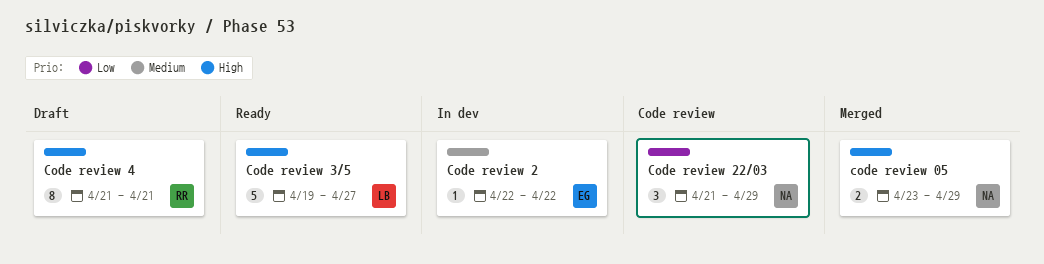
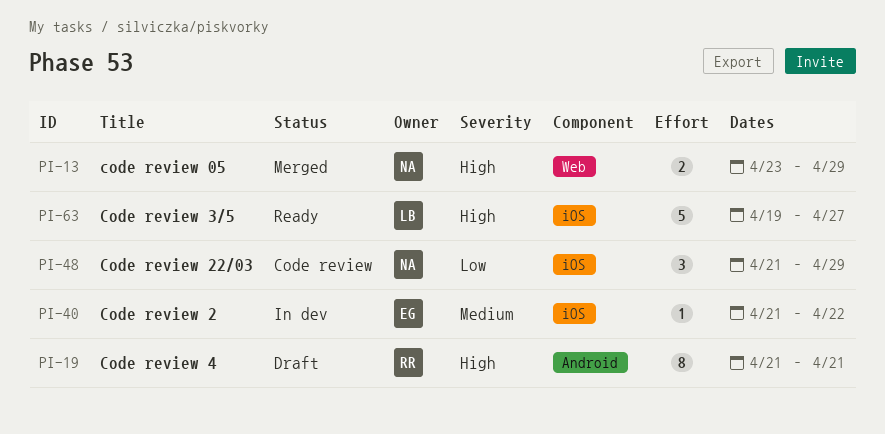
Code review 2, start: Apr 22 -> Apr 21

